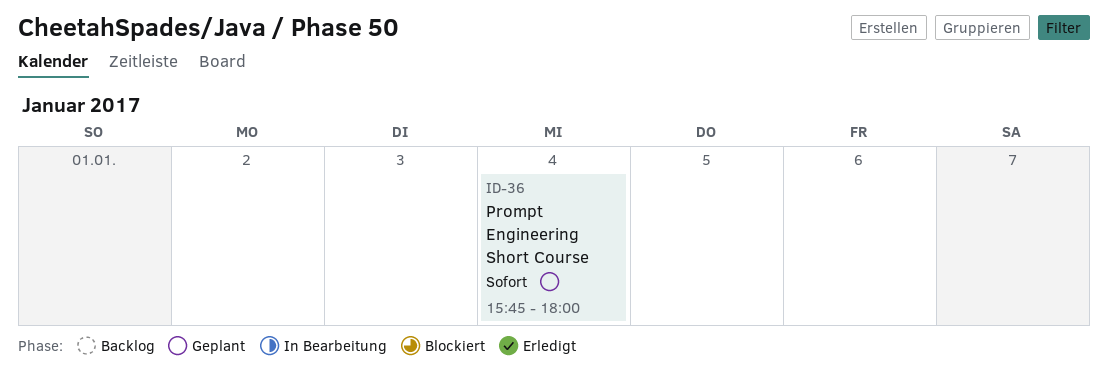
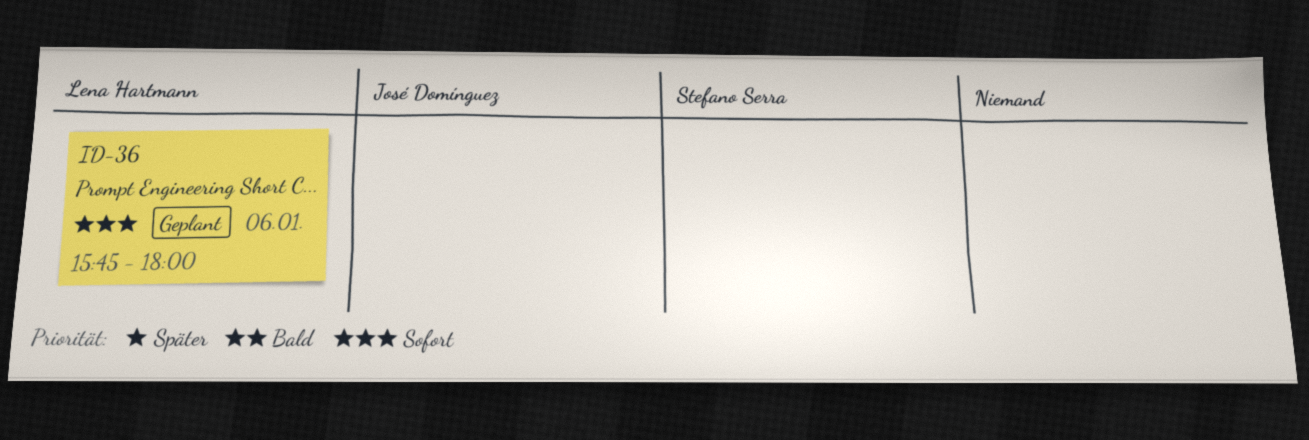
ID-36, day: Jan 4 -> Jan 6

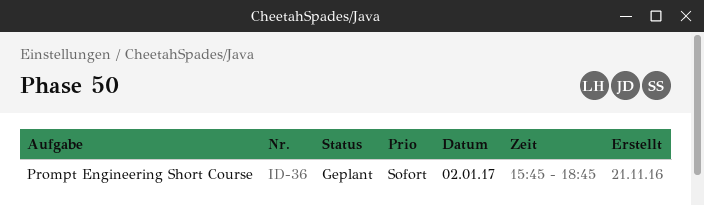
ID-36, day: Jan 6 -> Jan 2
ID-36, ends: 18:00 -> 18:45

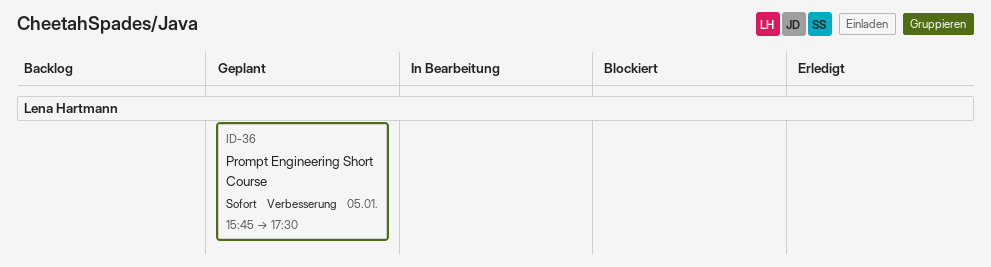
ID-36, day: Jan 2 -> Jan 5
ID-36, ends: 18:45 -> 17:30

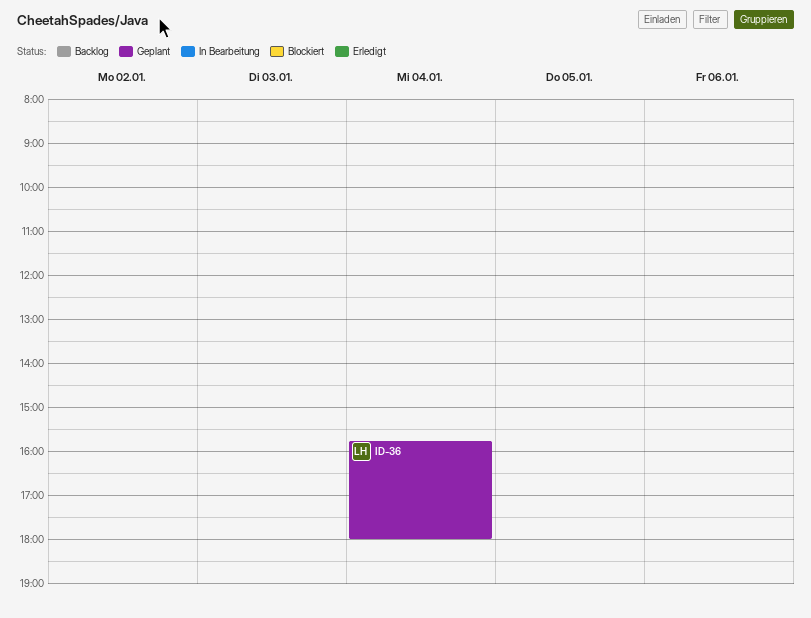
ID-36, day: Jan 5 -> Jan 4
ID-36, ends: 17:30 -> 18:00

